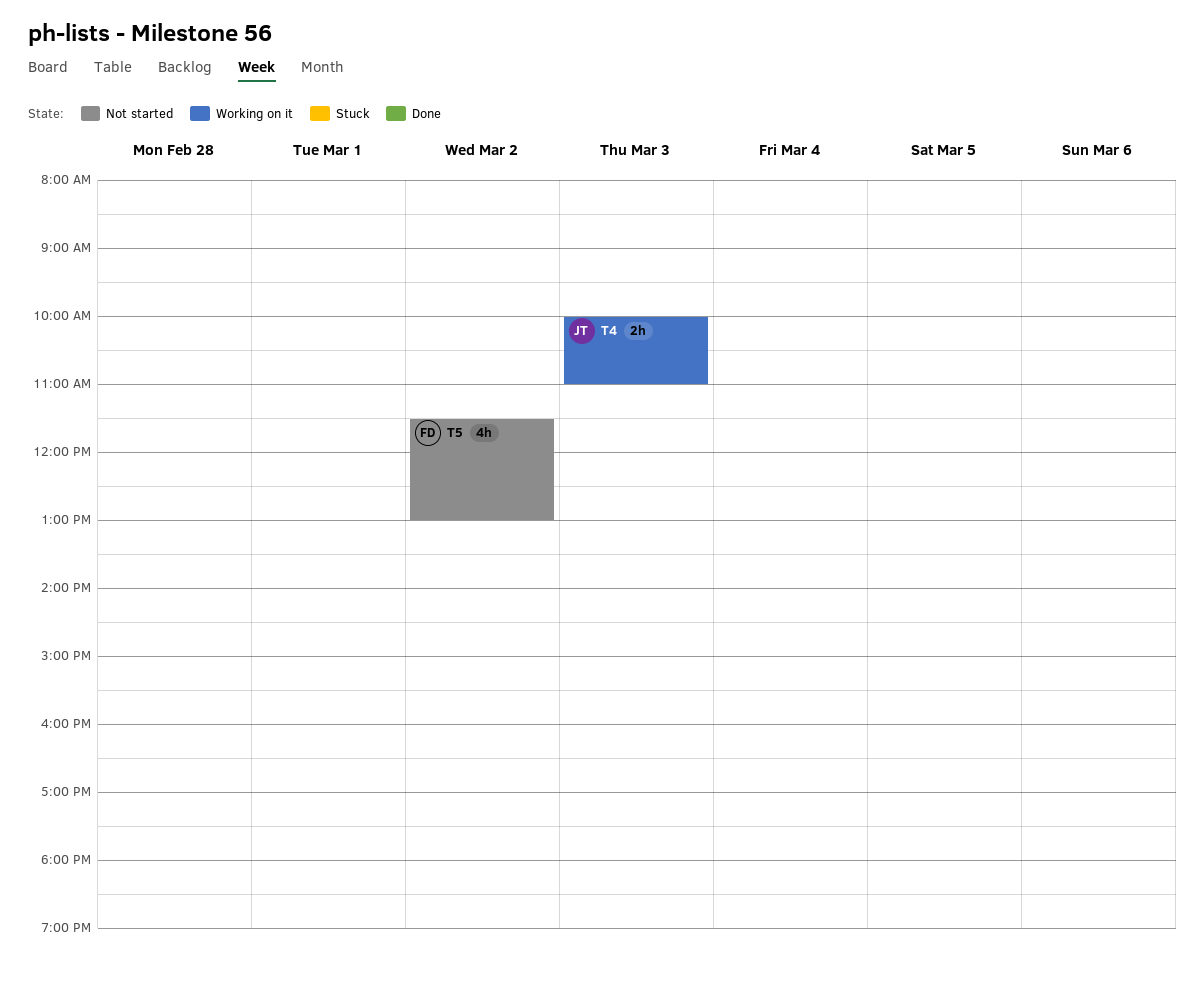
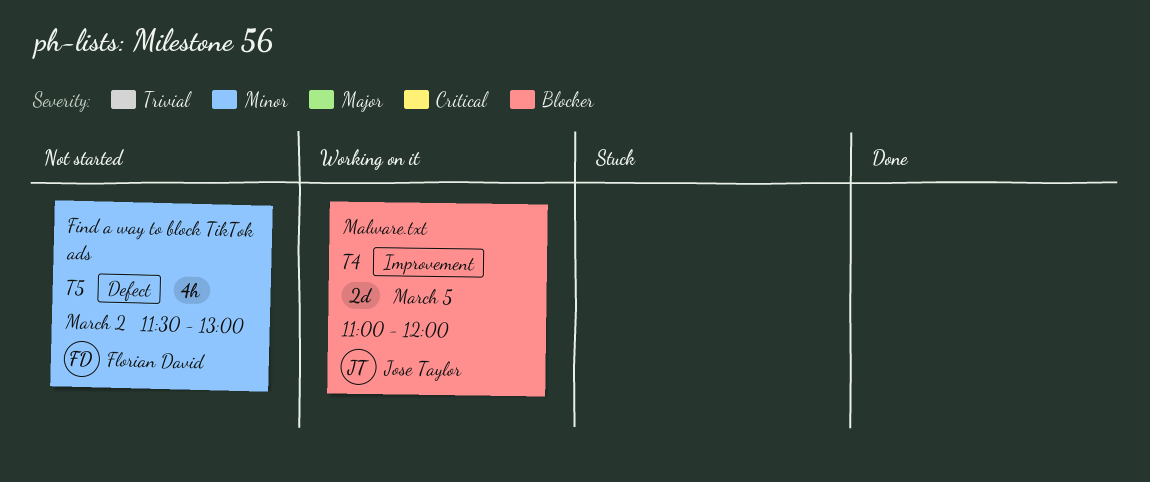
T4, estimate: 2h -> 2d
T4, day: Mar 3 -> Mar 5
T4, begins: 10:00 -> 11:00
T4, ends: 11:00 -> 12:00

